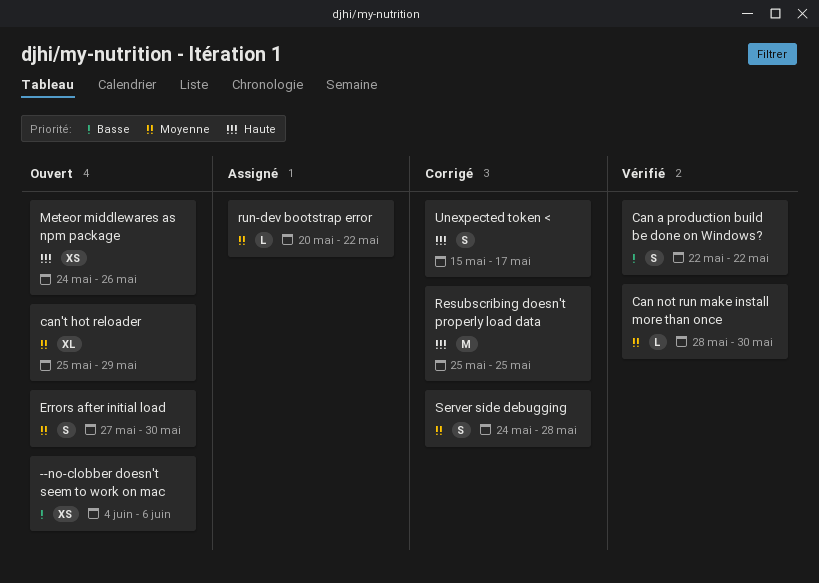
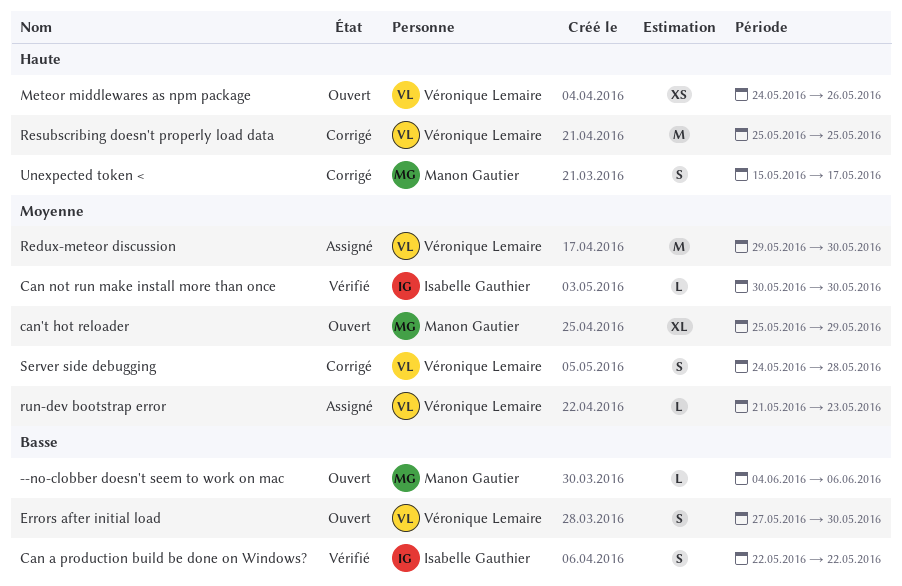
--no-clobber doesn't seem to work on mac, estimate: XS -> L
Can not run make install more than once, start: May 28 -> May 30
Errors after initial load, priority: Moyenne -> Basse
Redux-meteor discussion: none -> present
run-dev bootstrap error, start: May 20 -> May 21
run-dev bootstrap error, due: May 22 -> May 23

